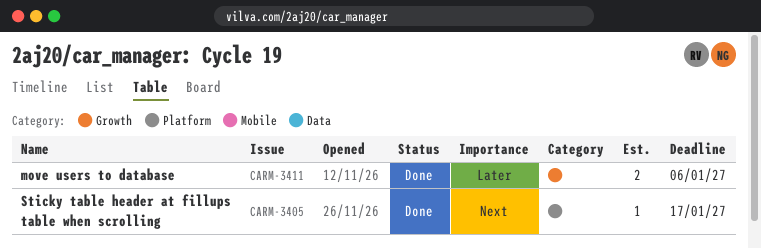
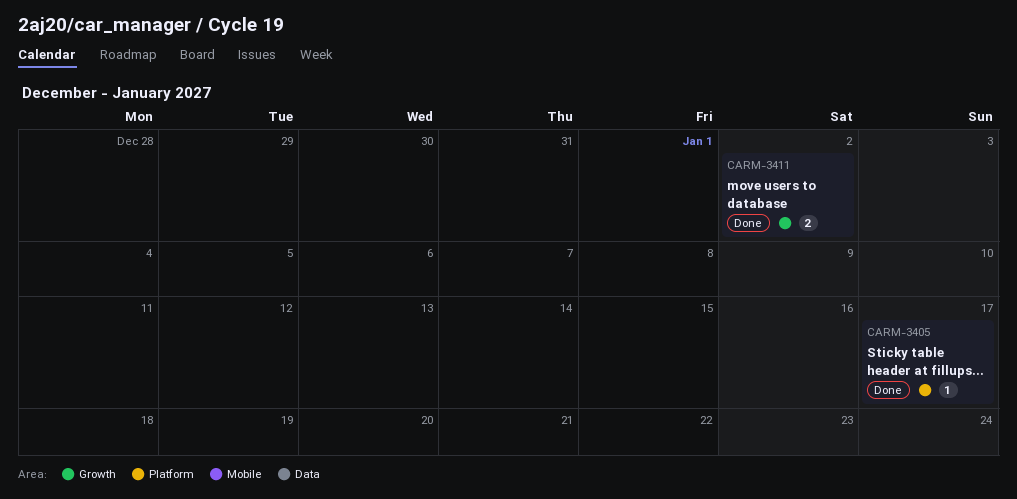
CARM-3411, due: Jan 6 -> Jan 2

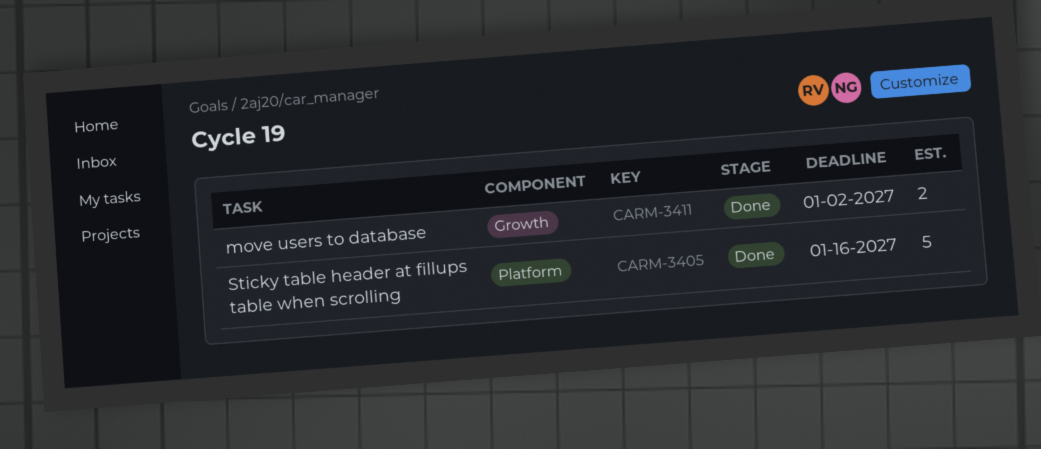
CARM-3405, estimate: 1 -> 5
CARM-3405, due: Jan 17 -> Jan 16

